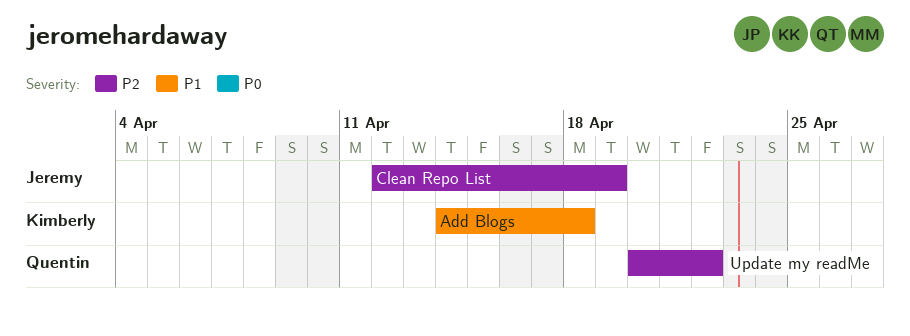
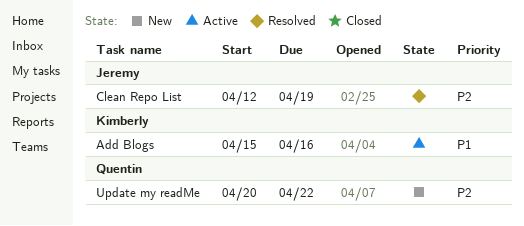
Add Blogs, start: Apr 14 -> Apr 15
Add Blogs, due: Apr 18 -> Apr 16

